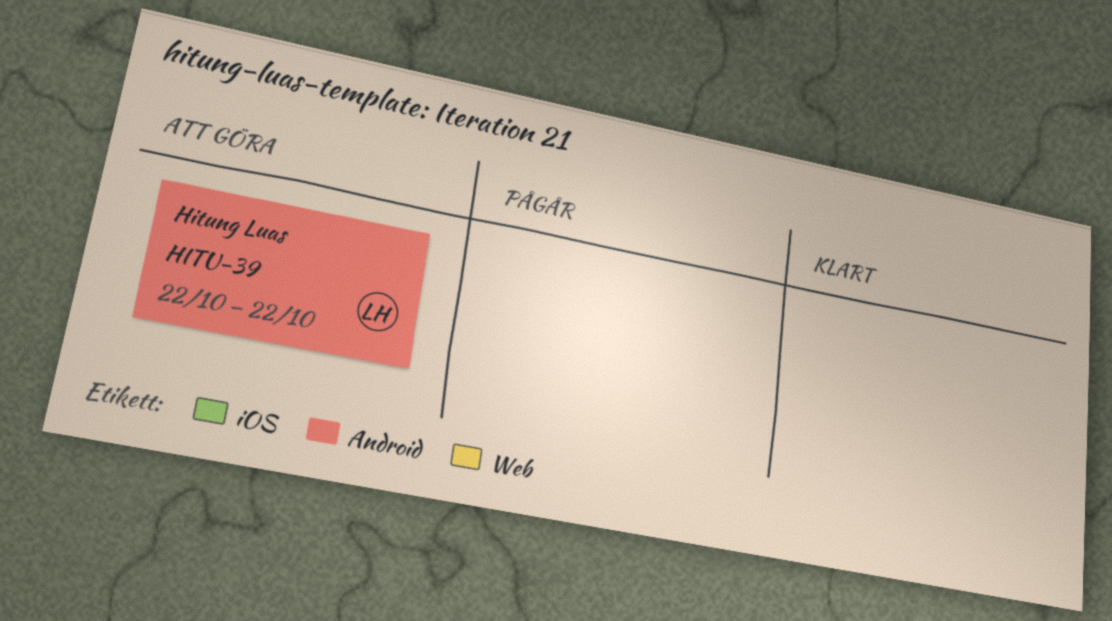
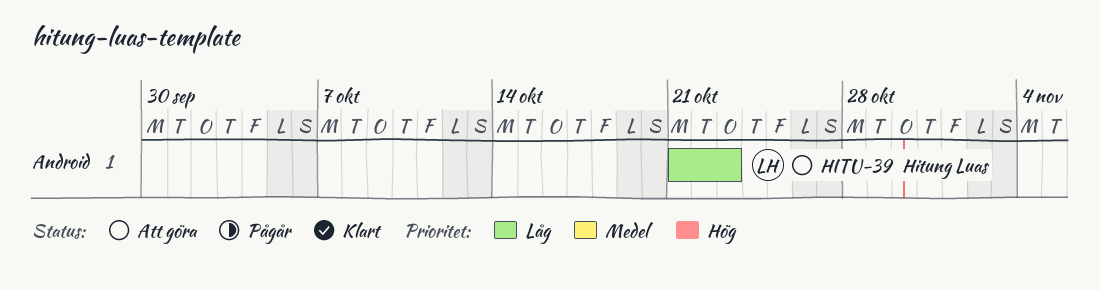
HITU-39, start: Oct 22 -> Oct 21
HITU-39, due: Oct 22 -> Oct 23

